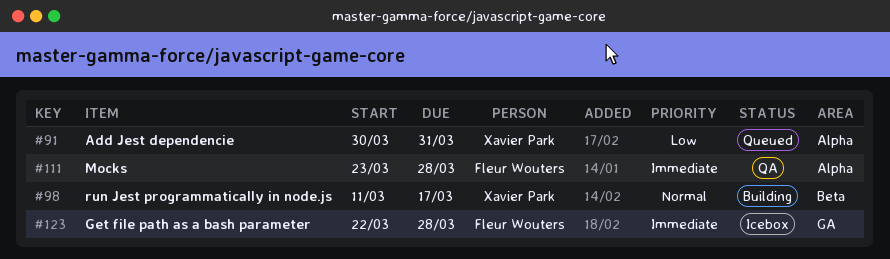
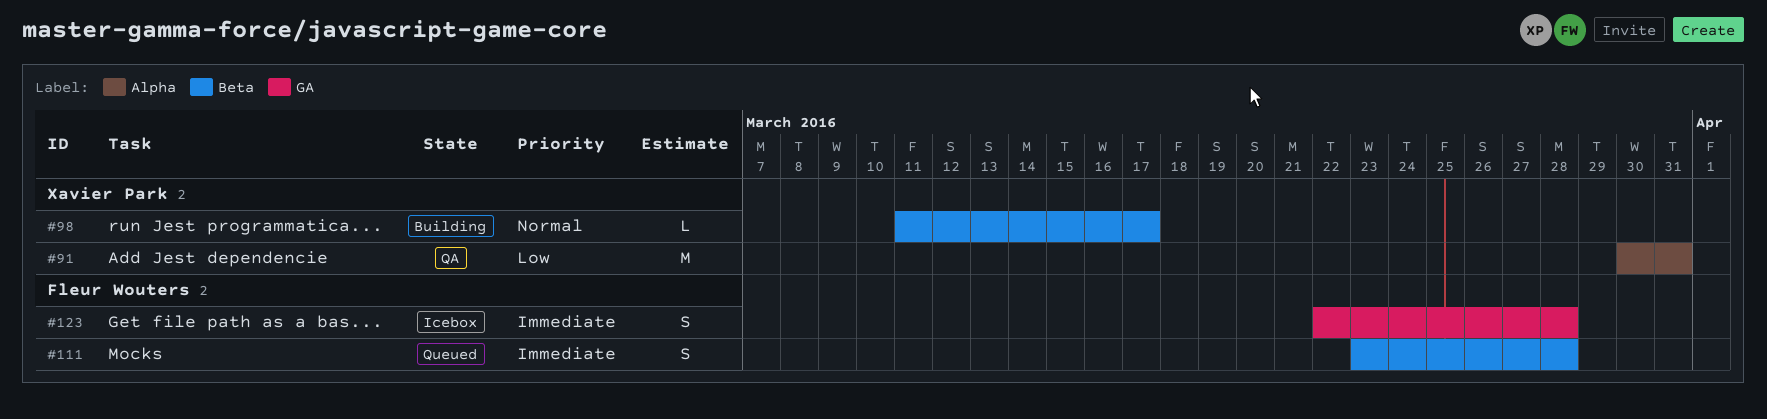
#91, status: Queued -> QA
#111, status: QA -> Queued
#111, label: Alpha -> Beta

